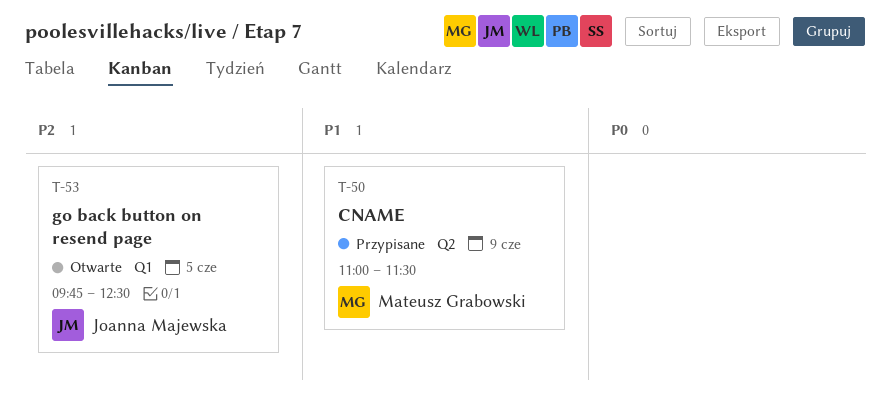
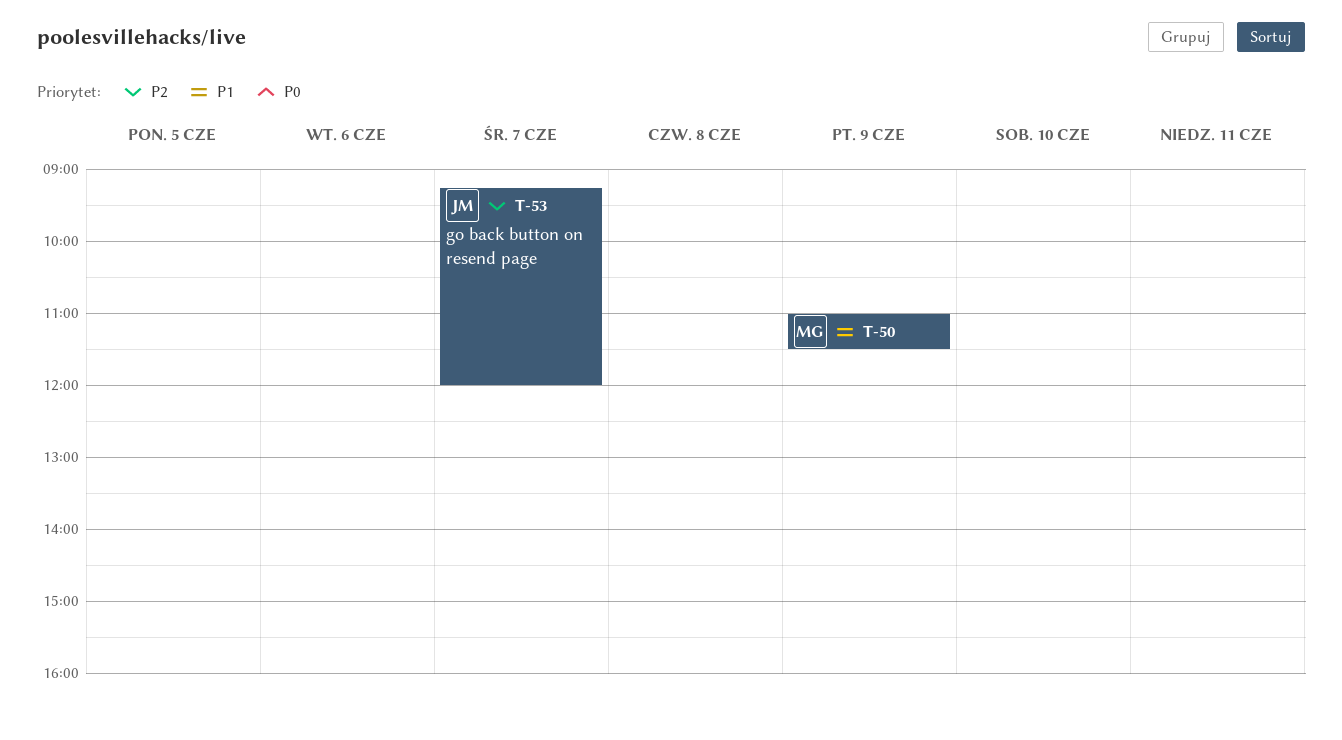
T-53, day: Jun 5 -> Jun 7
T-53, begins: 09:45 -> 09:15
T-53, ends: 12:30 -> 12:00

